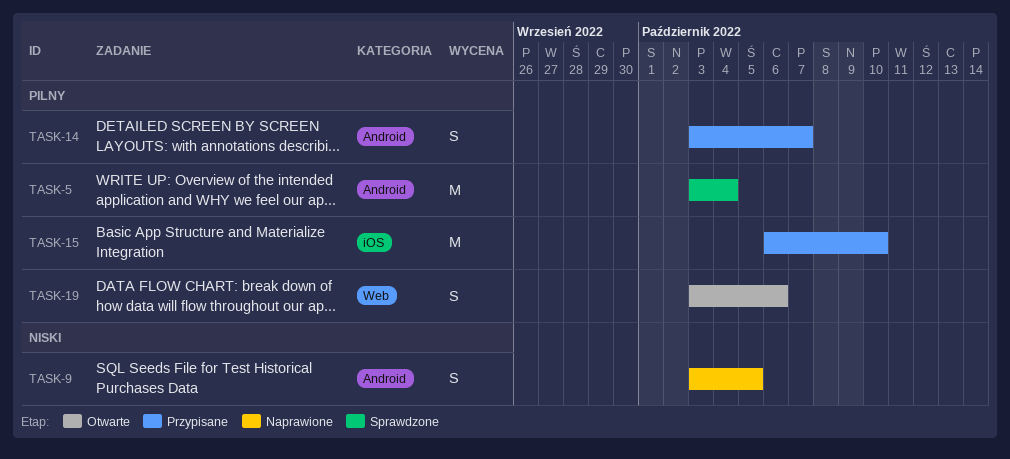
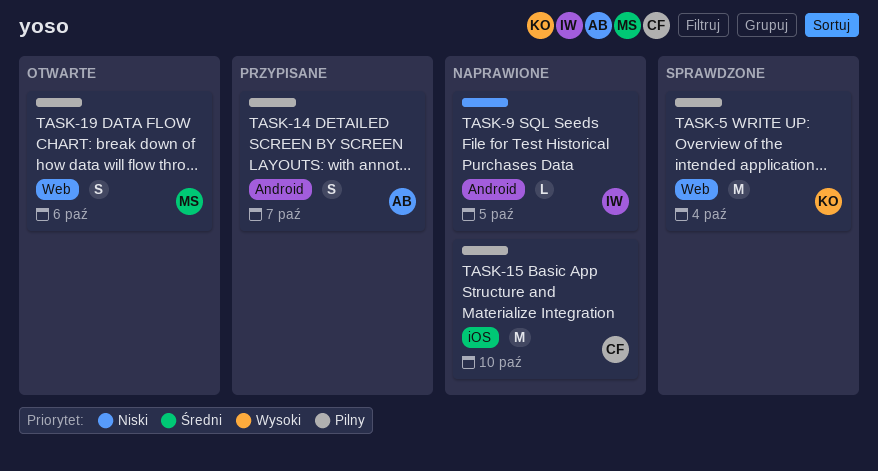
TASK-5, label: Android -> Web
TASK-9, estimate: S -> L
TASK-15, status: Przypisane -> Naprawione

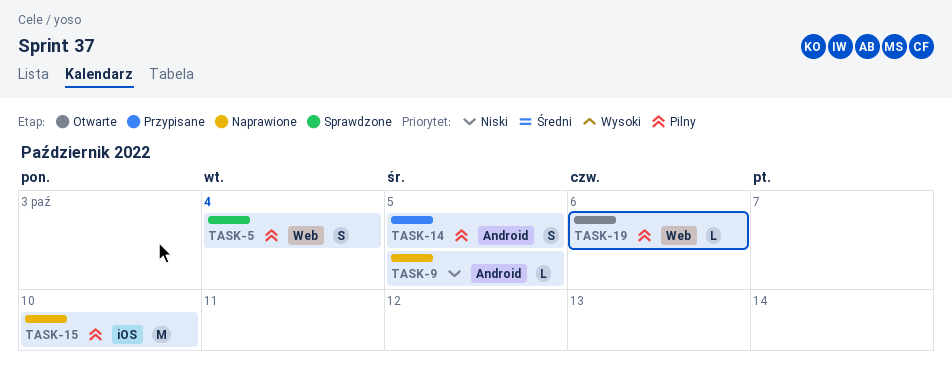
TASK-5, estimate: M -> S
TASK-14, due: Oct 7 -> Oct 5
TASK-19, estimate: S -> L

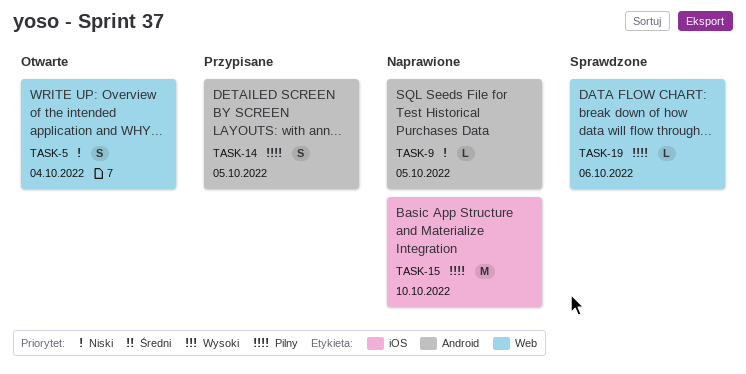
TASK-5, status: Sprawdzone -> Otwarte
TASK-5, priority: Pilny -> Niski
TASK-19, status: Otwarte -> Sprawdzone

